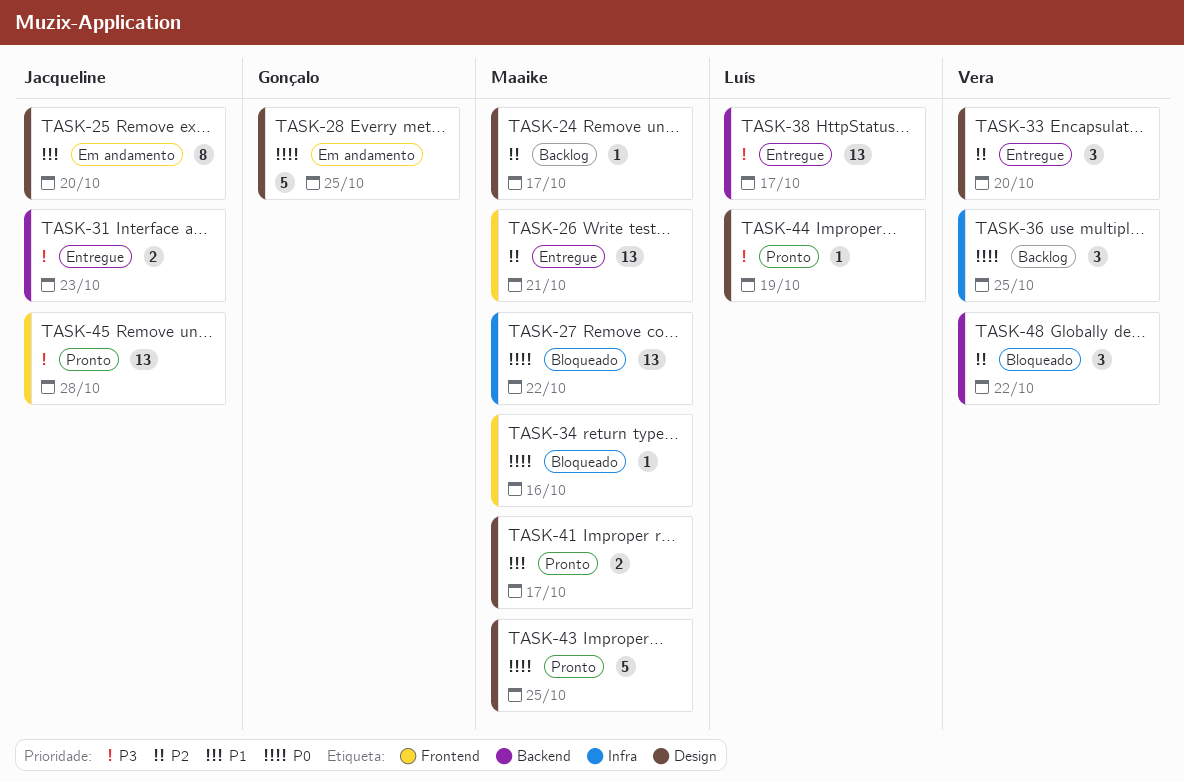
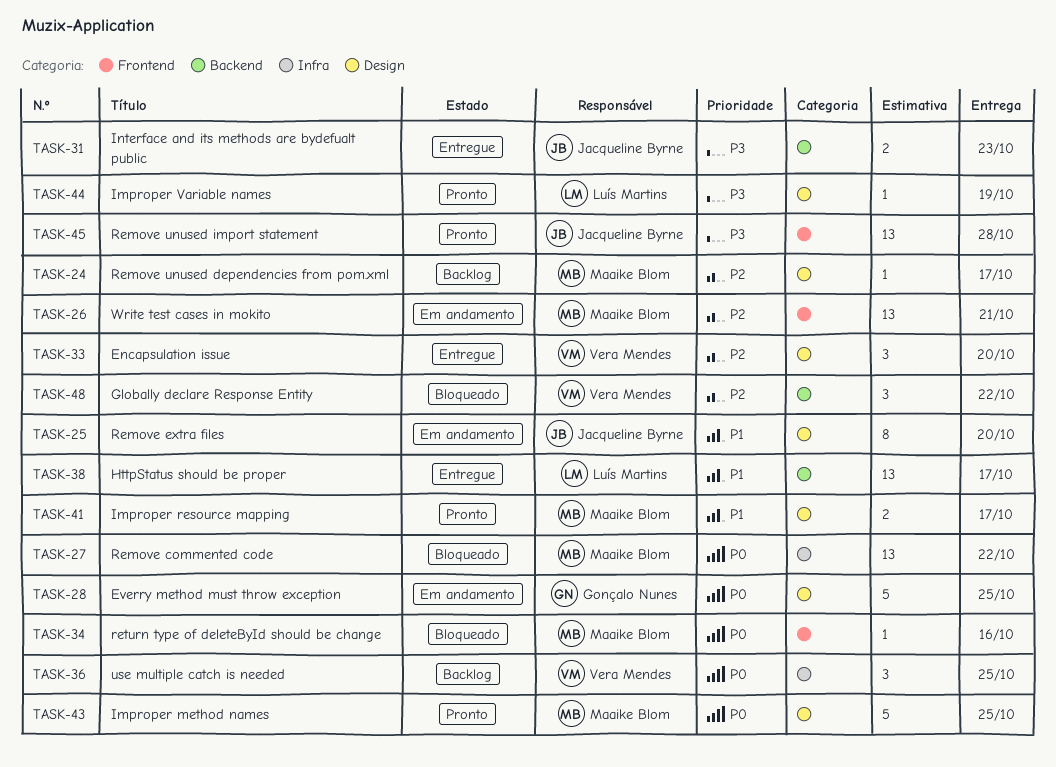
TASK-26, status: Entregue -> Em andamento
TASK-38, priority: P3 -> P1

